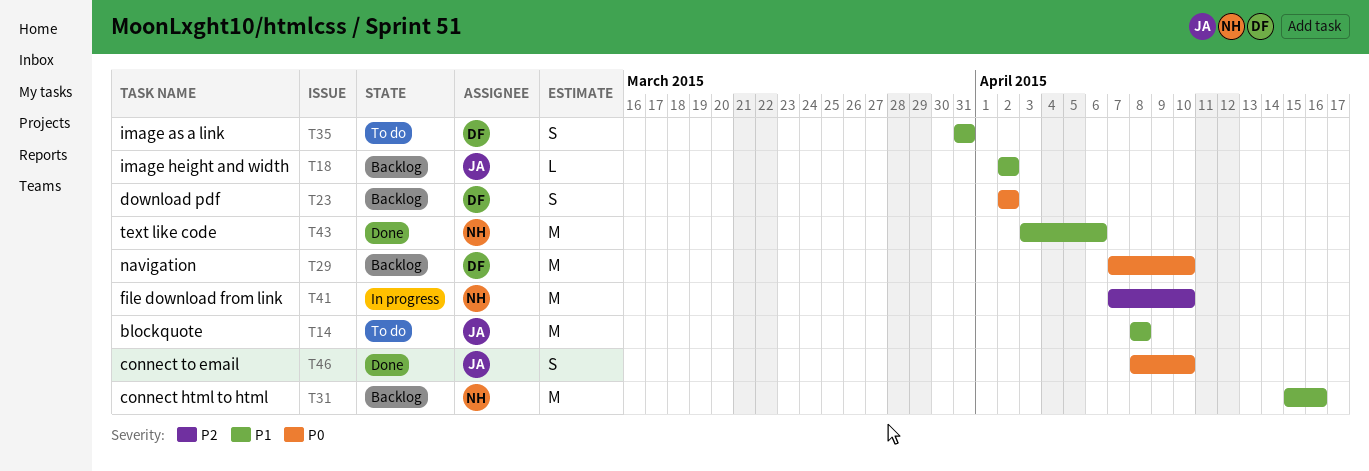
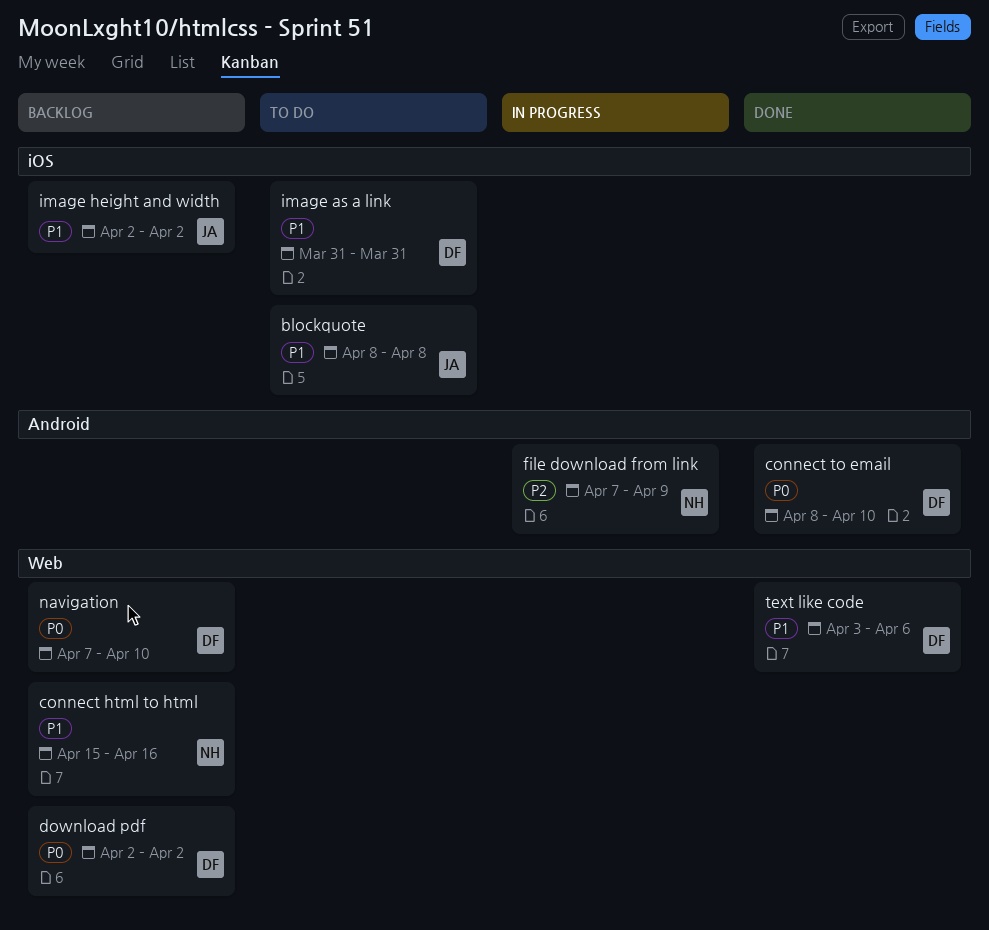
connect to email, owner: JA -> DF
file download from link, due: Apr 10 -> Apr 9
text like code, owner: NH -> DF

